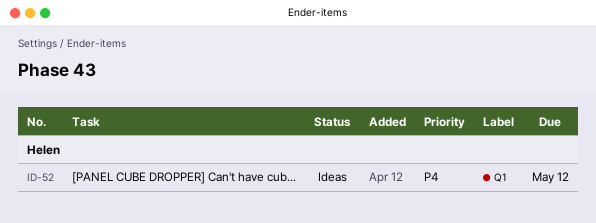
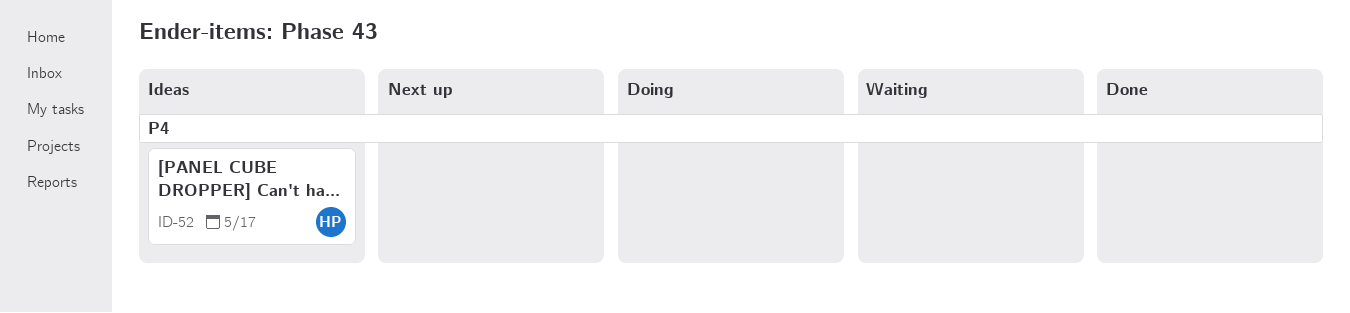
ID-52, due: May 12 -> May 17

